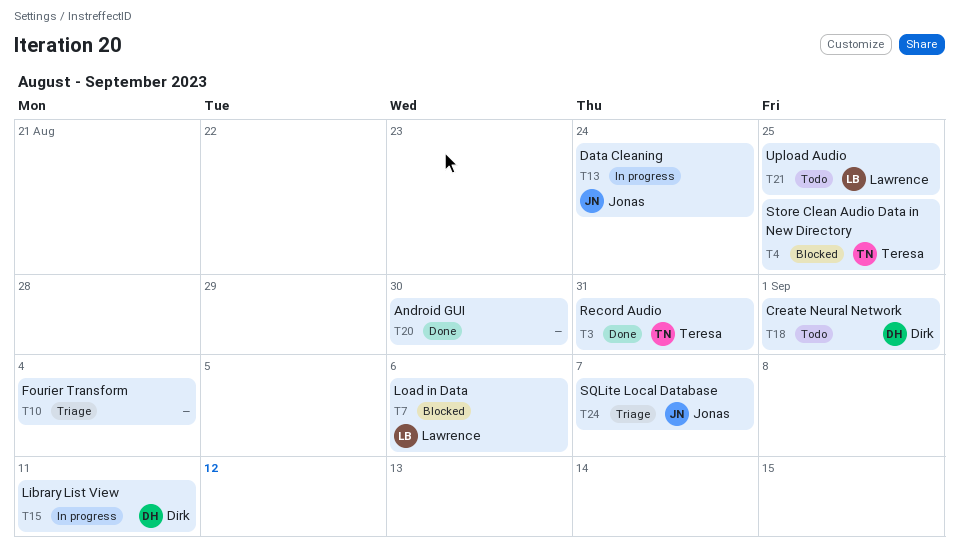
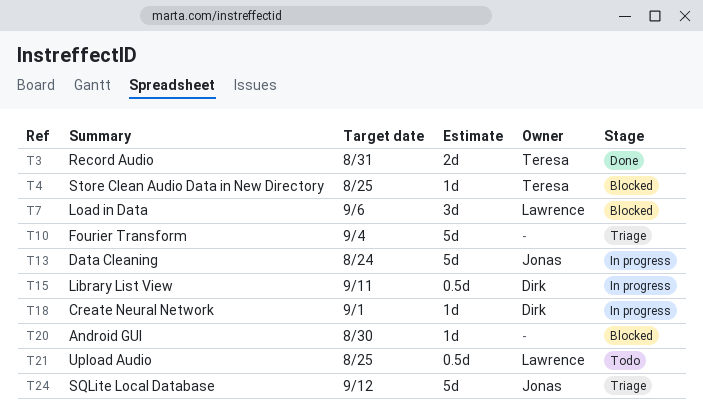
T18, status: Todo -> In progress
T20, status: Done -> Blocked
T24, due: Sep 7 -> Sep 12

